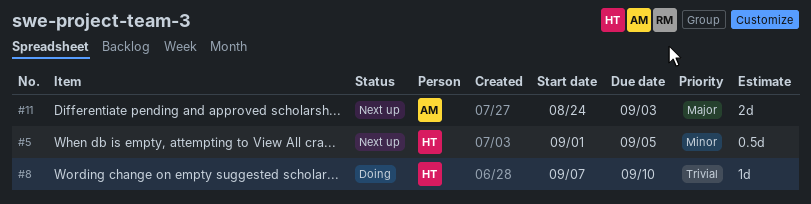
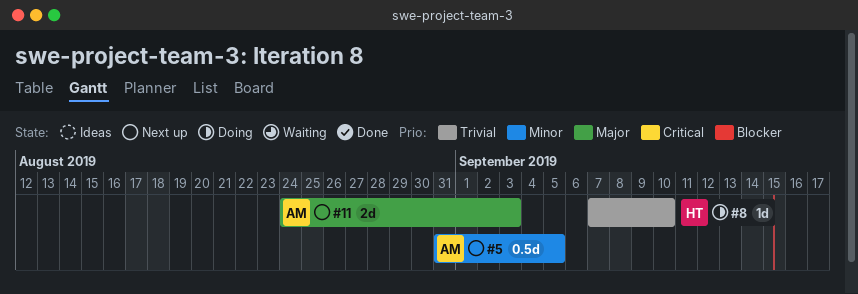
#5, owner: HT -> AM
#5, start: Sep 1 -> Aug 31

